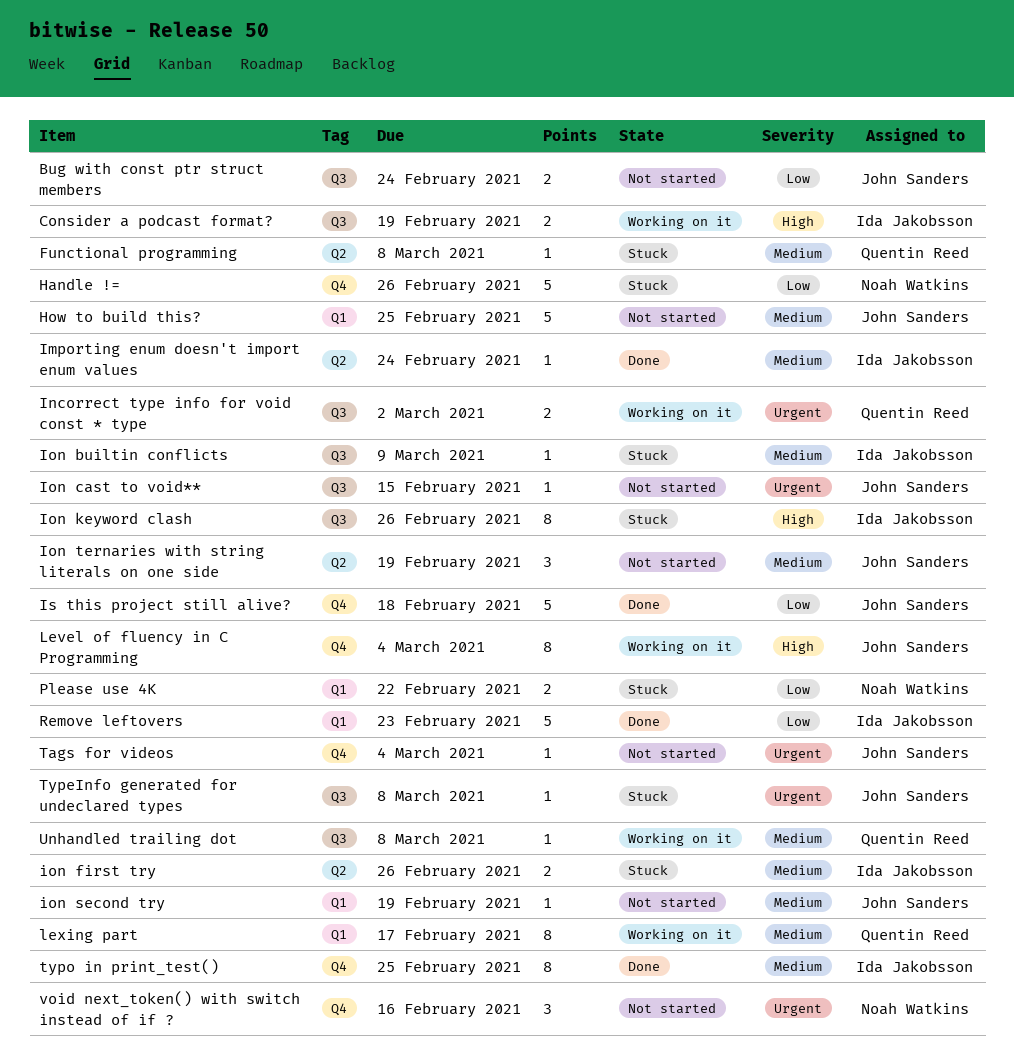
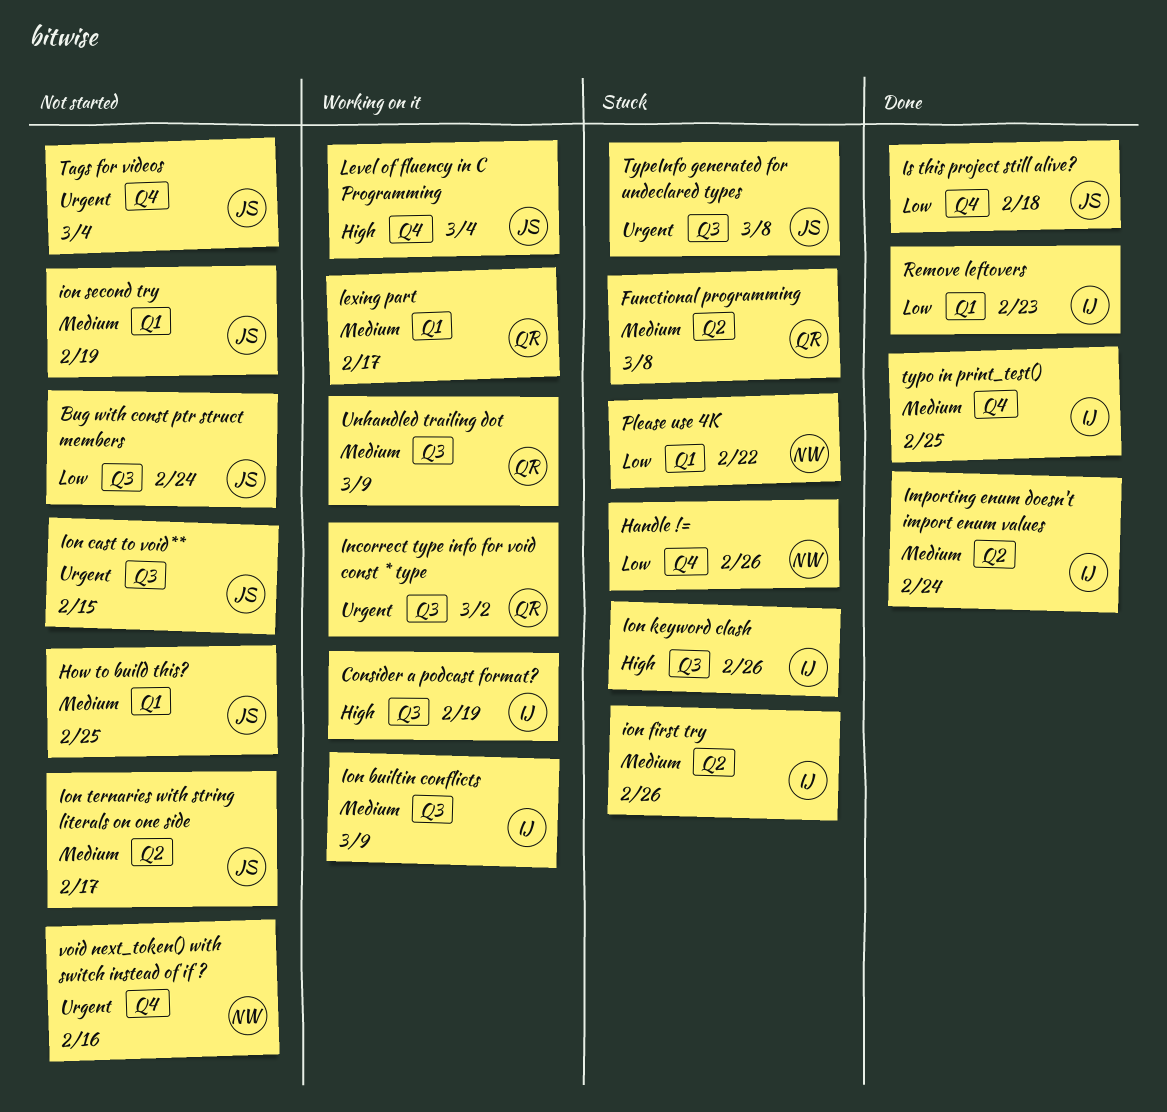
Ion builtin conflicts, status: Stuck -> Working on it
Ion ternaries with string literals on one side, due: Feb 19 -> Feb 17
Unhandled trailing dot, due: Mar 8 -> Mar 9

